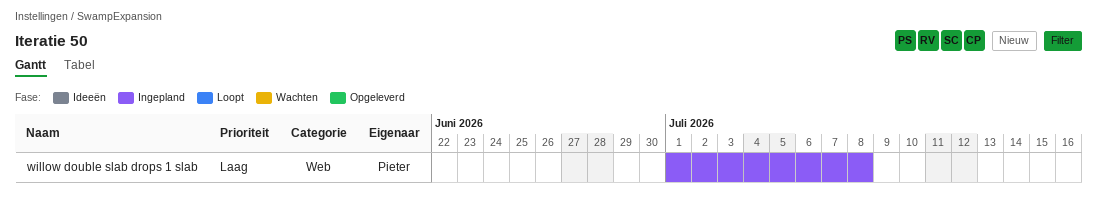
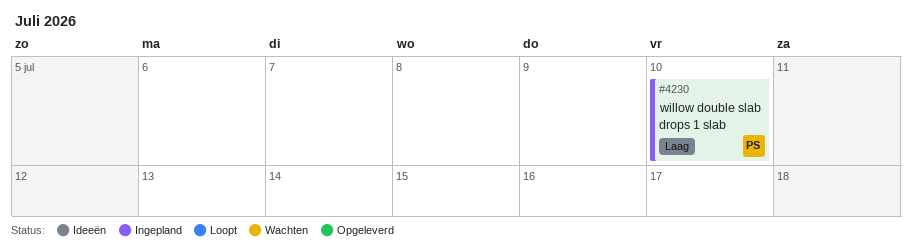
willow double slab drops 1 slab, due: Jul 8 -> Jul 10

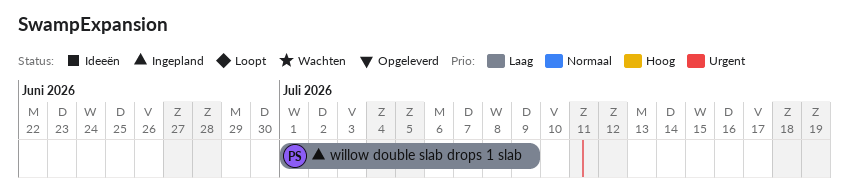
willow double slab drops 1 slab, due: Jul 10 -> Jul 9

